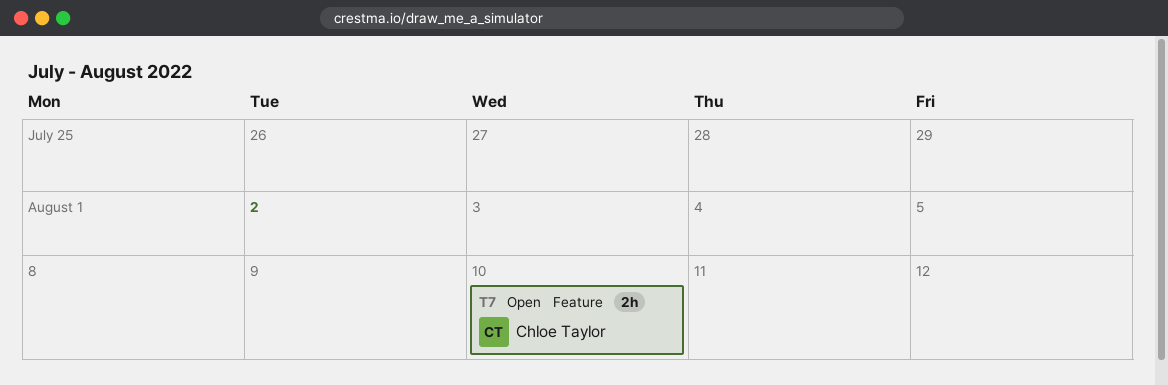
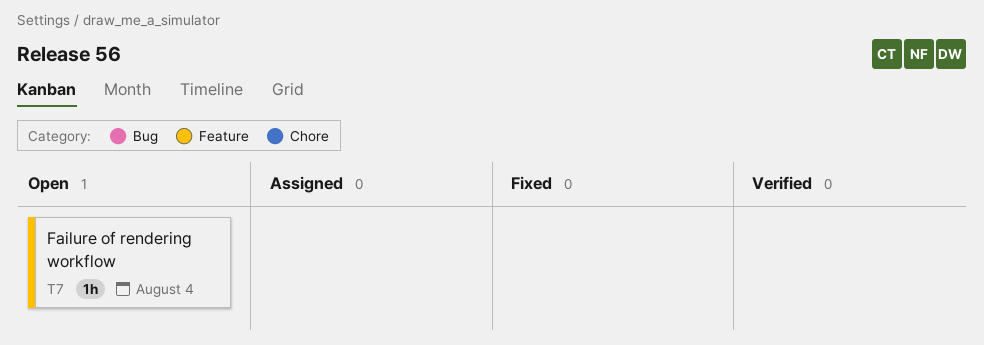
T7, estimate: 2h -> 1h
T7, due: Aug 10 -> Aug 4

